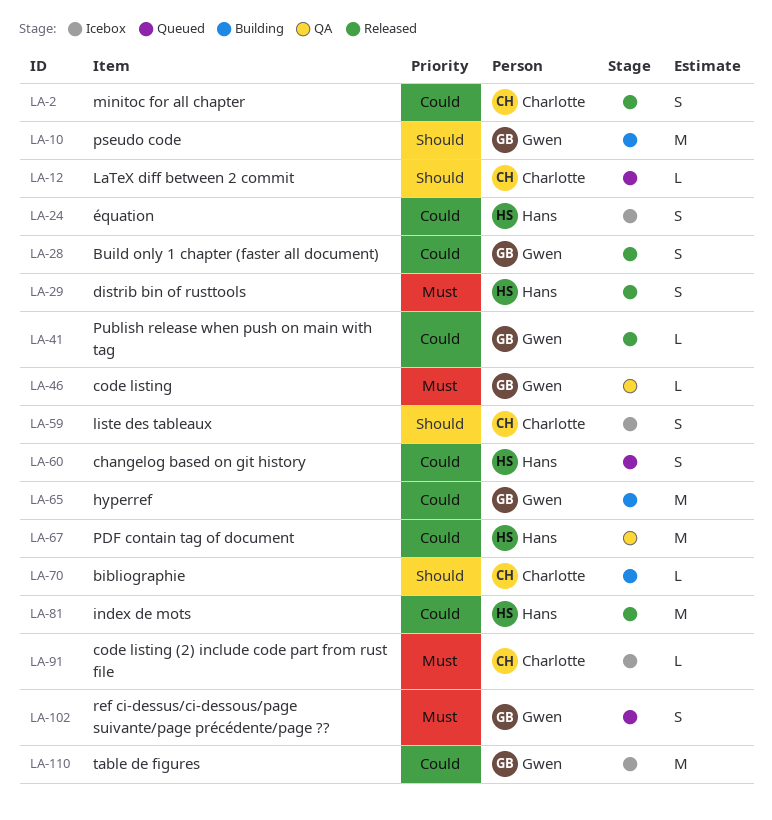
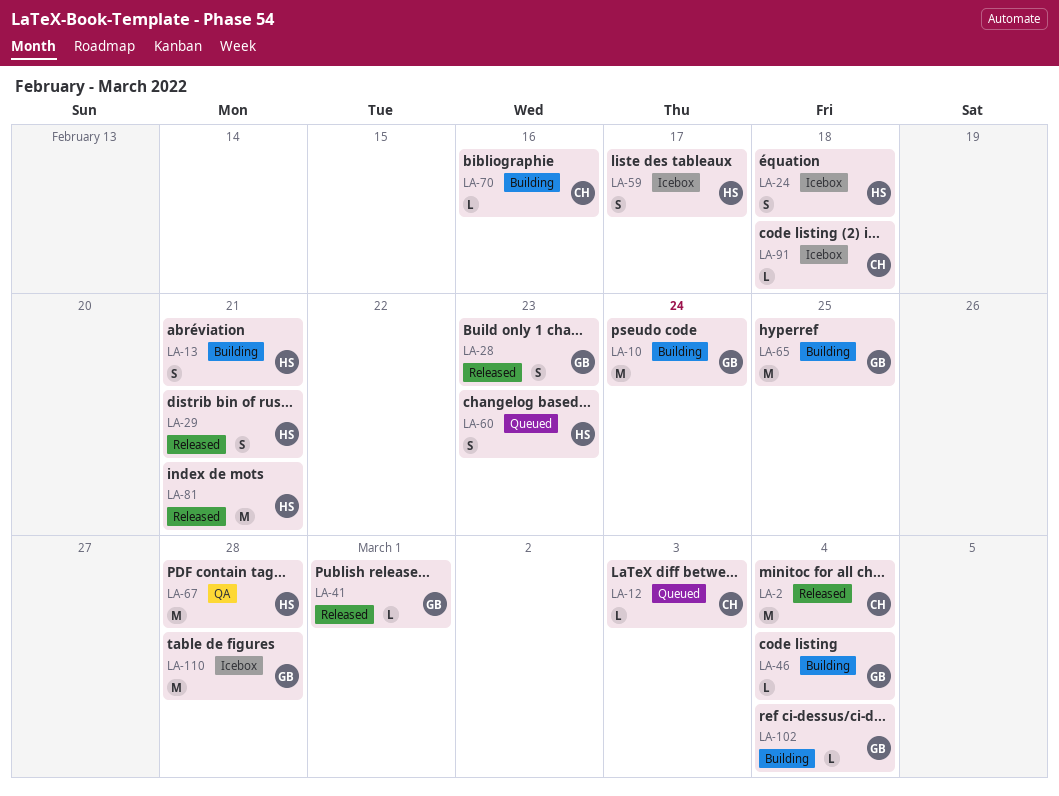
LA-2, estimate: S -> M
LA-13: none -> present
LA-46, status: QA -> Building
LA-59, owner: Charlotte -> Hans
LA-102, status: Queued -> Building
LA-102, estimate: S -> L

